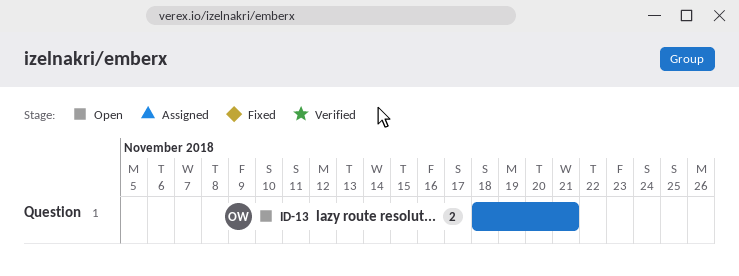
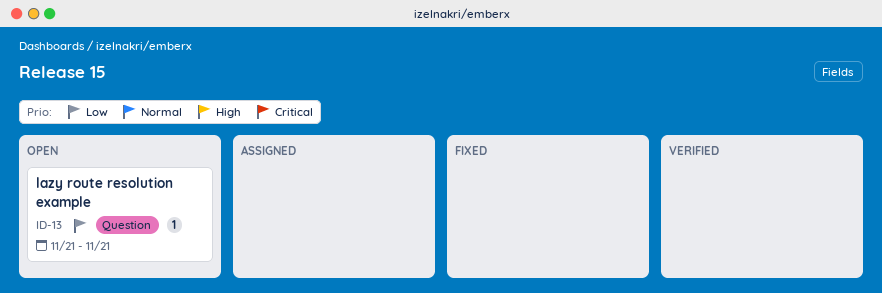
ID-13, estimate: 2 -> 1
ID-13, start: Nov 18 -> Nov 21

